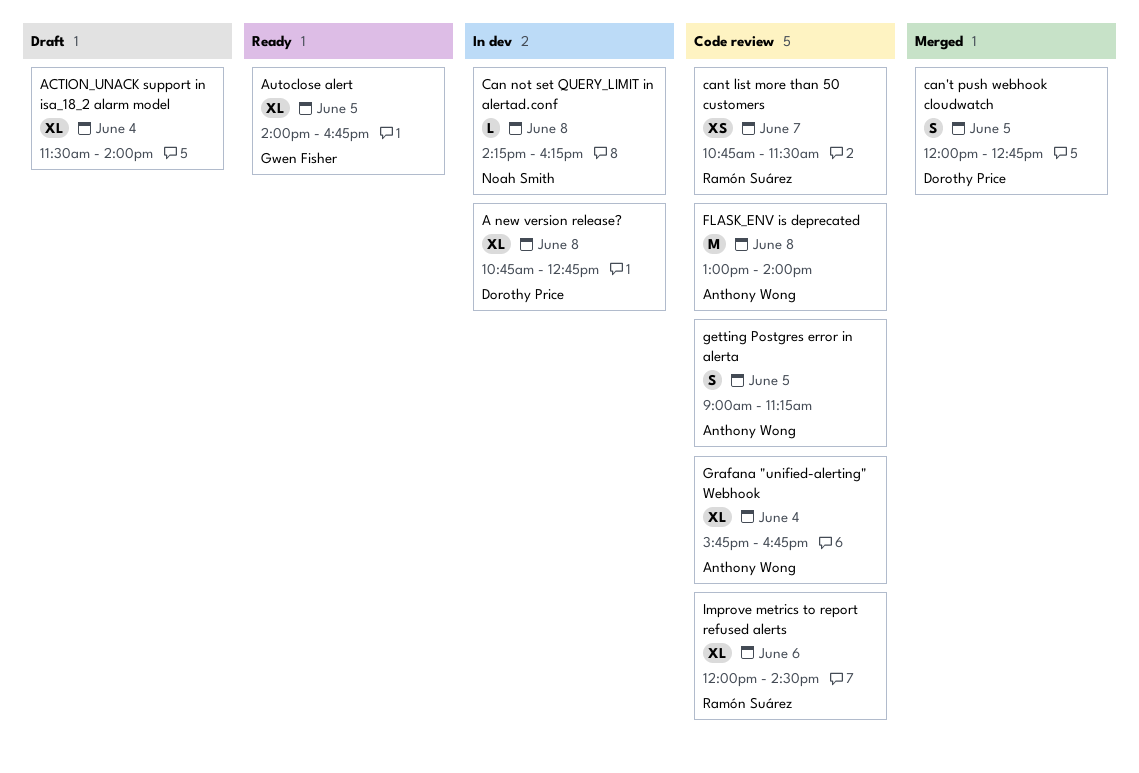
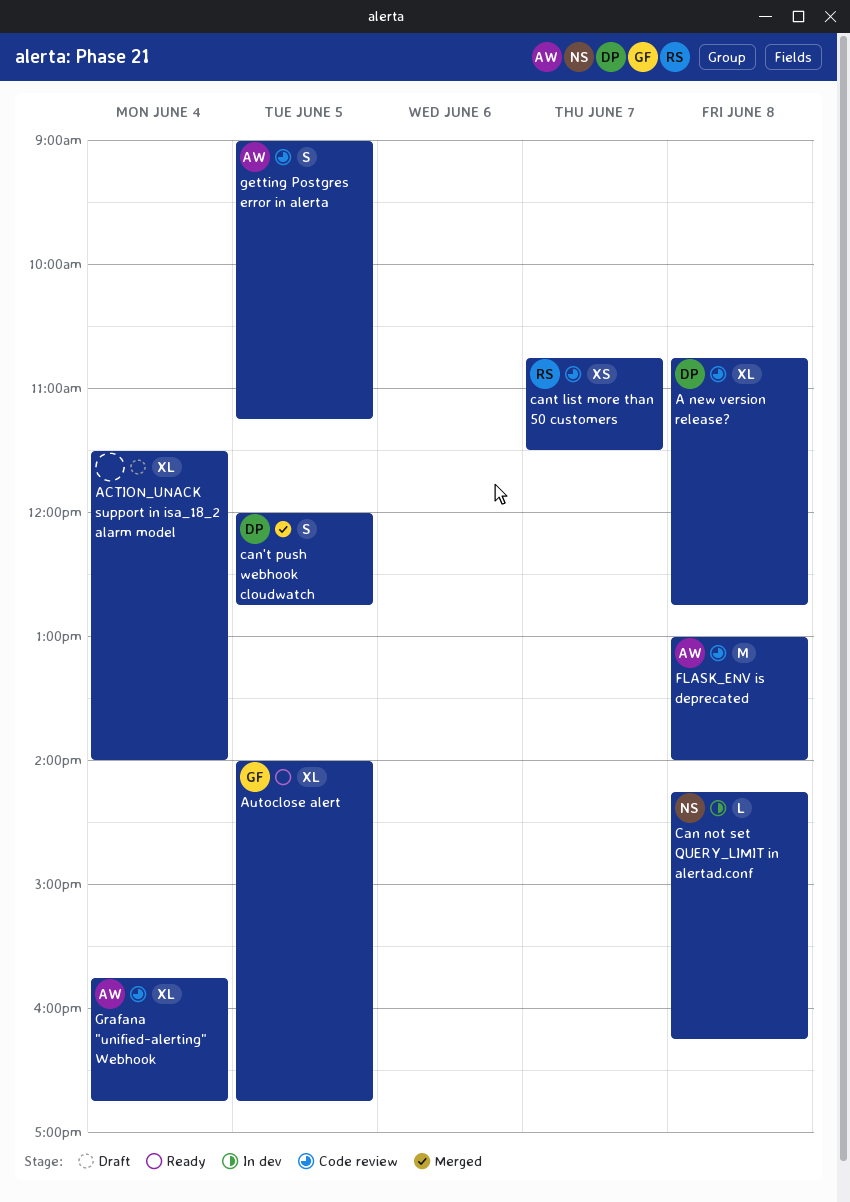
A new version release?, status: In dev -> Code review
Improve metrics to report refused alerts: present -> none

